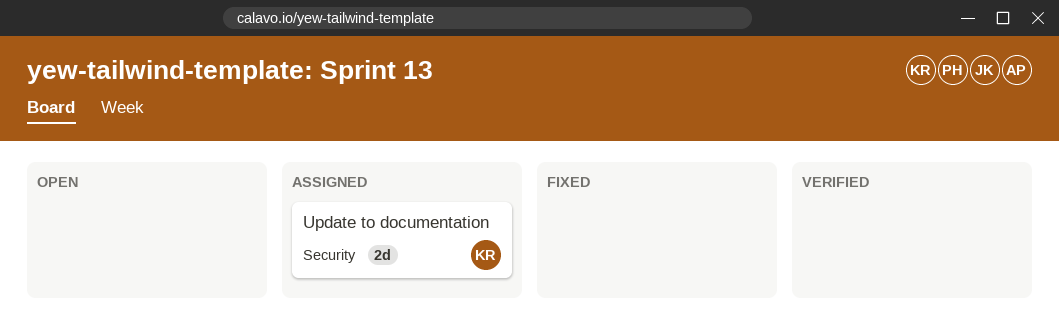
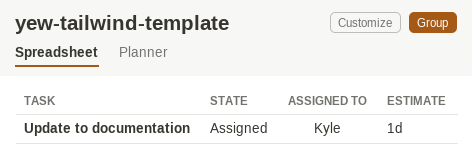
Update to documentation, estimate: 2d -> 1d

